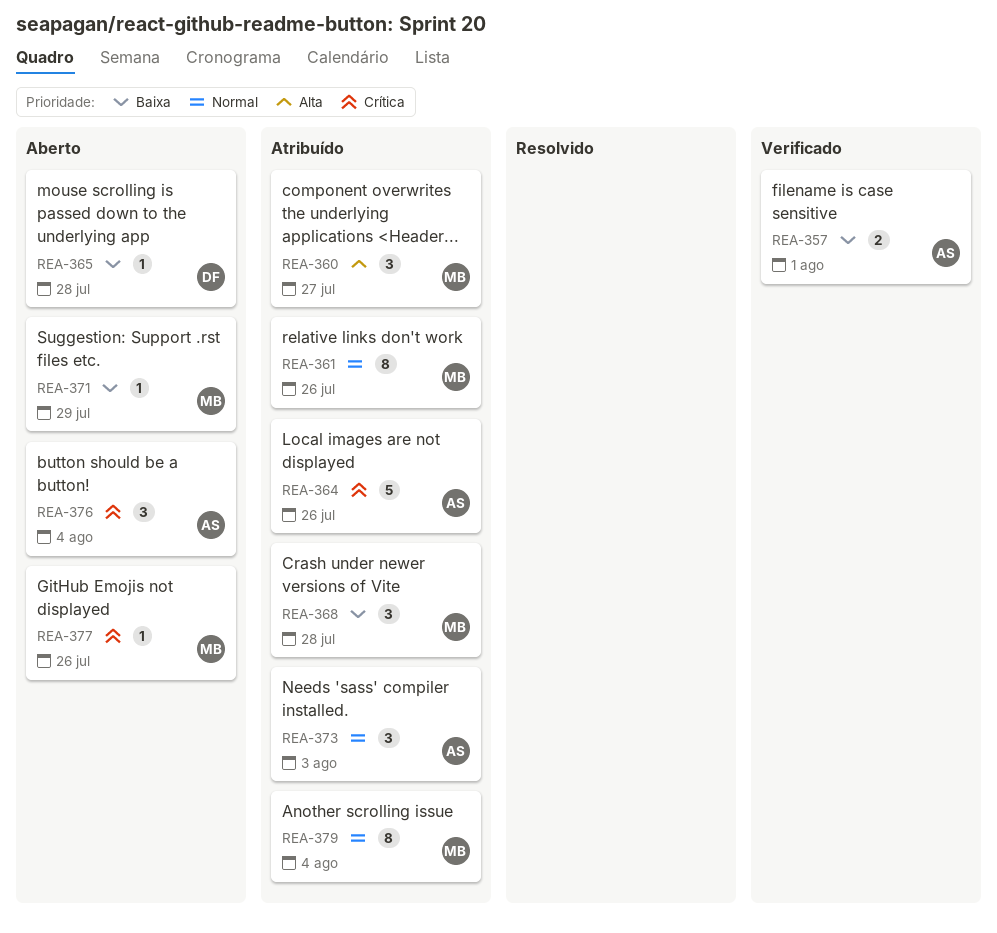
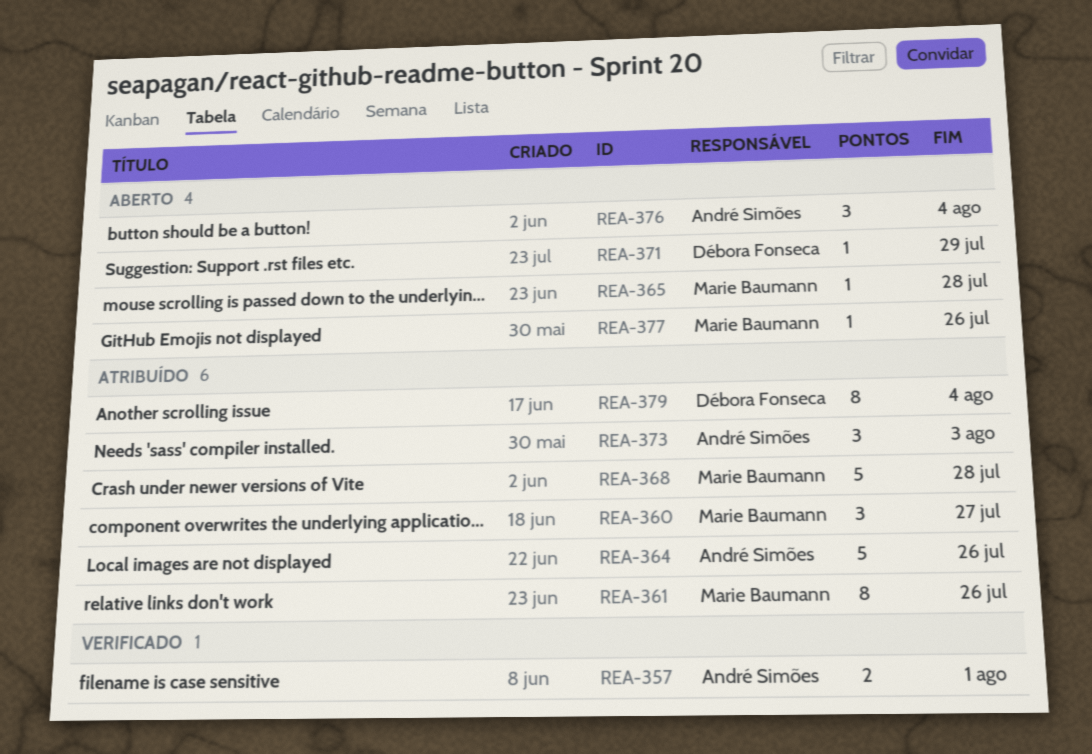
REA-365, owner: Débora Fonseca -> Marie Baumann
REA-368, estimate: 3 -> 5
REA-371, owner: Marie Baumann -> Débora Fonseca
REA-379, owner: Marie Baumann -> Débora Fonseca

